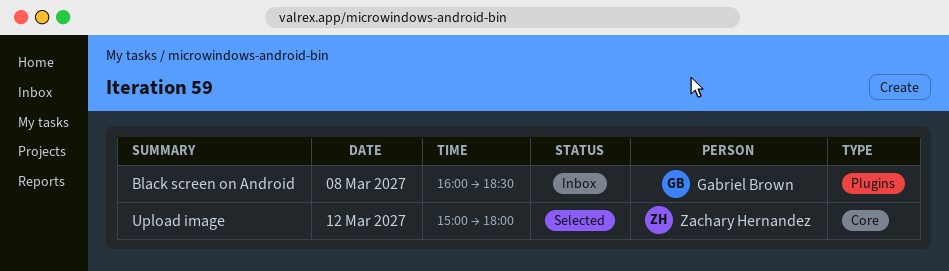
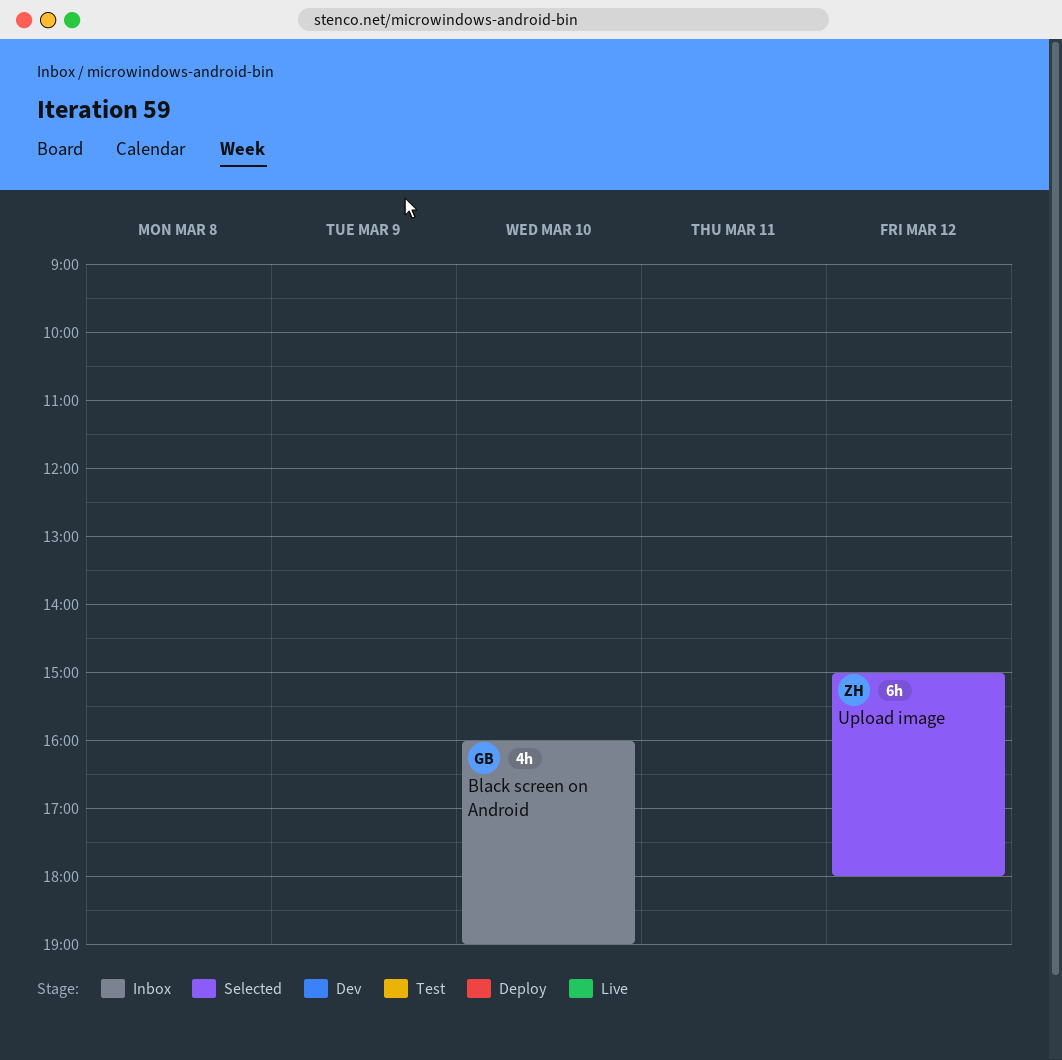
Black screen on Android, day: Mar 8 -> Mar 10
Black screen on Android, ends: 18:30 -> 19:00

